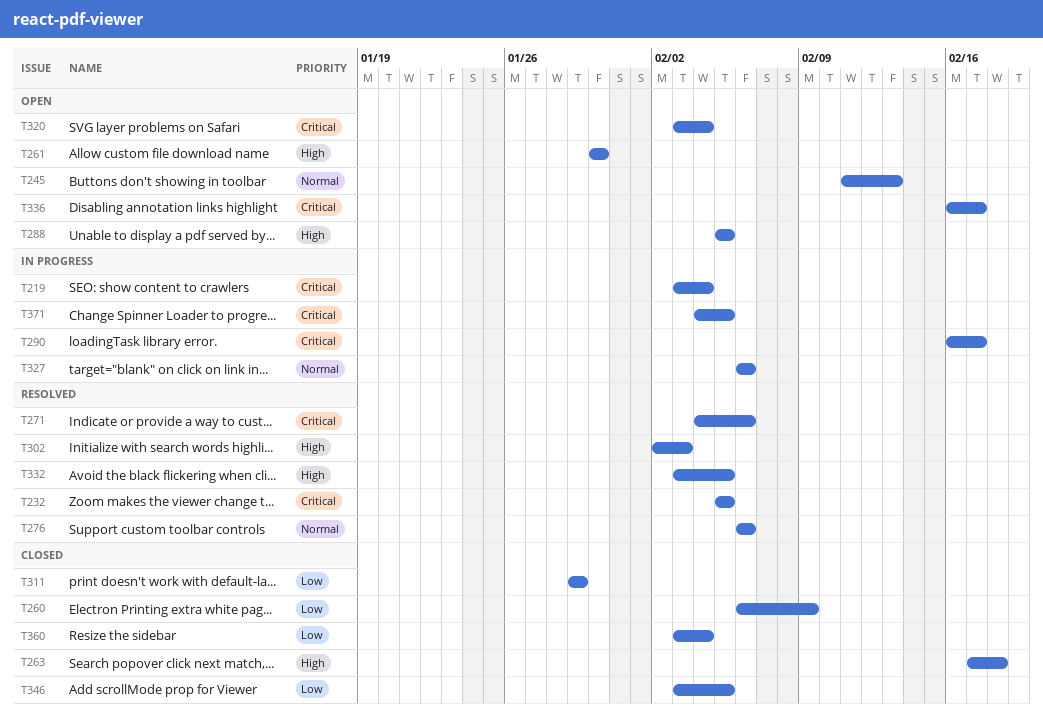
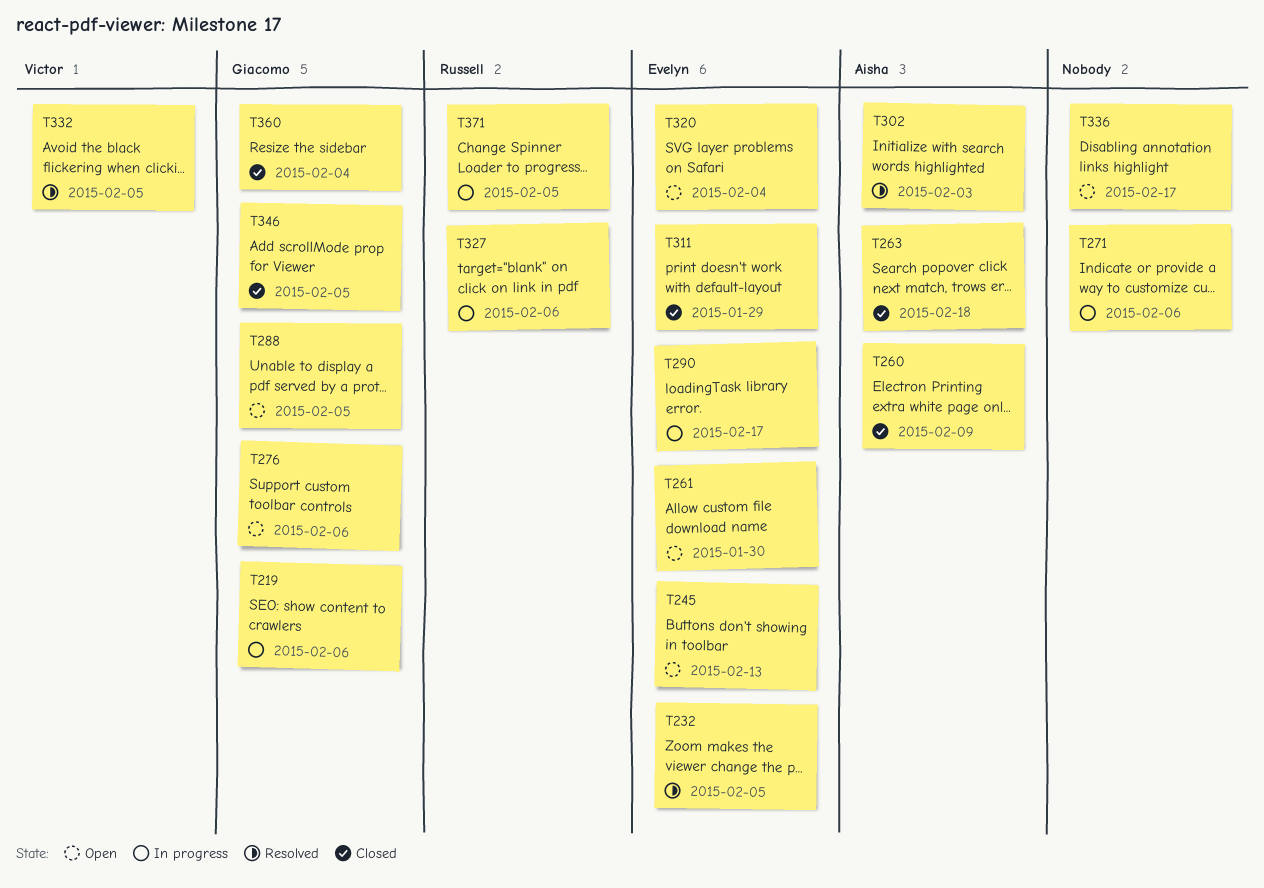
T219, due: Feb 4 -> Feb 6
T271, status: Resolved -> In progress
T276, status: Resolved -> Open

